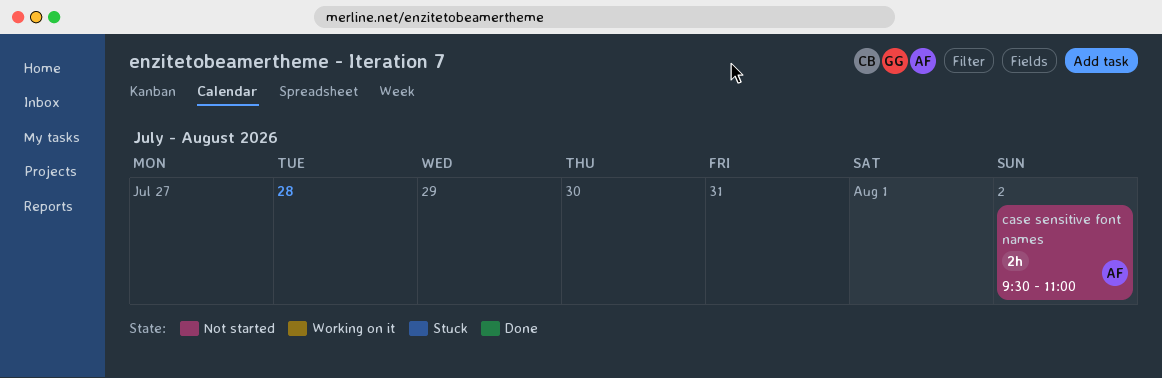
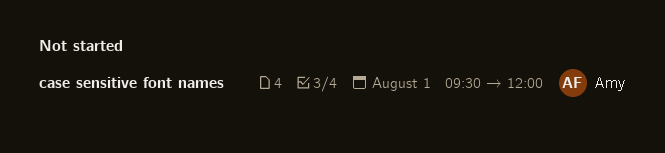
case sensitive font names, day: Aug 2 -> Aug 1
case sensitive font names, ends: 11:00 -> 12:00

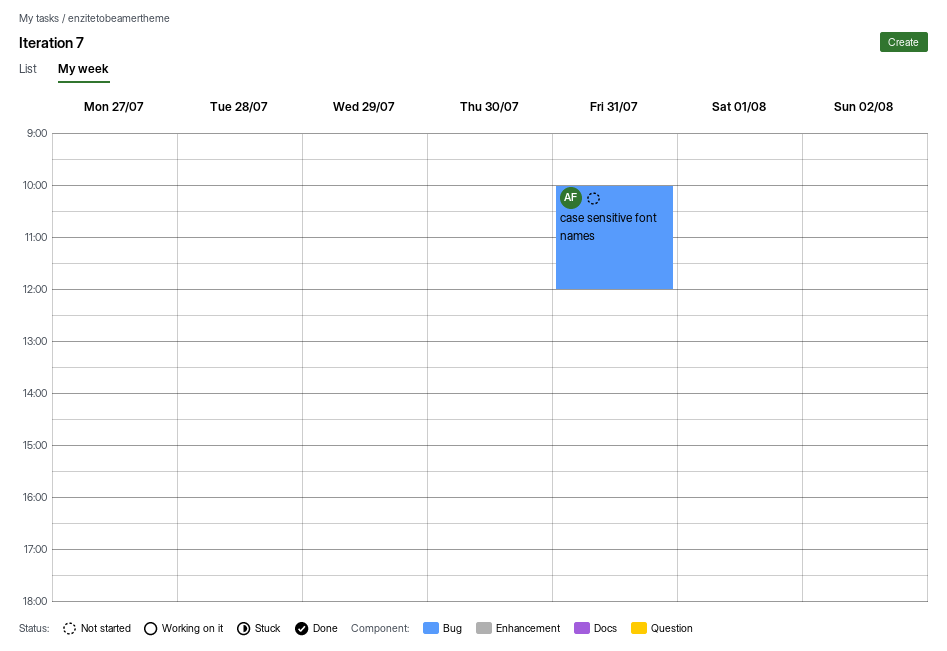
case sensitive font names, day: Aug 1 -> Jul 31
case sensitive font names, begins: 09:30 -> 10:00

